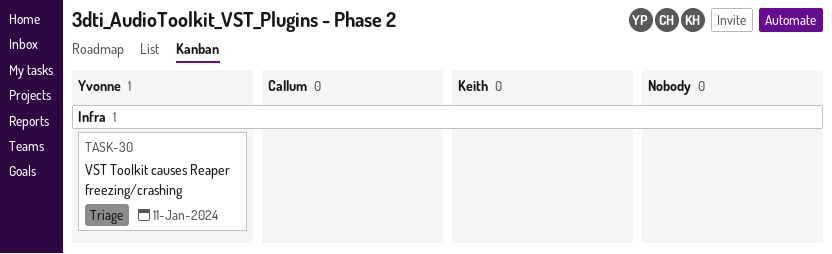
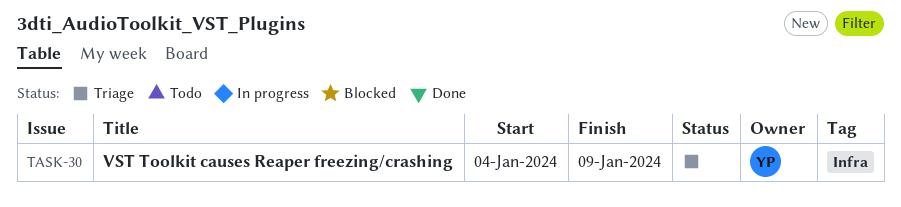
TASK-30, due: Jan 11 -> Jan 9

